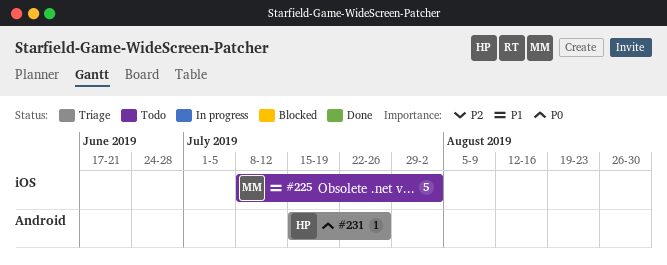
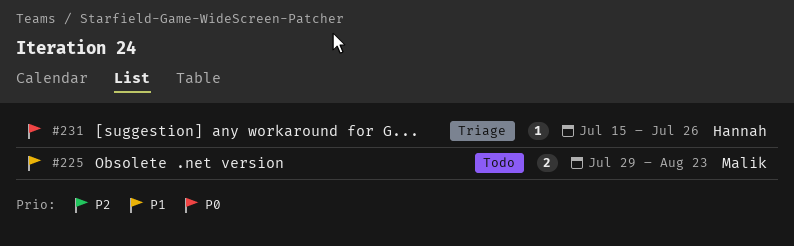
#225, estimate: 5 -> 2
#225, start: Jul 8 -> Jul 29
#225, due: Aug 2 -> Aug 23

